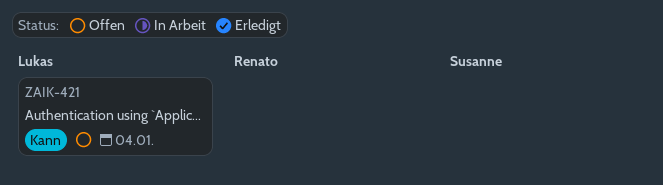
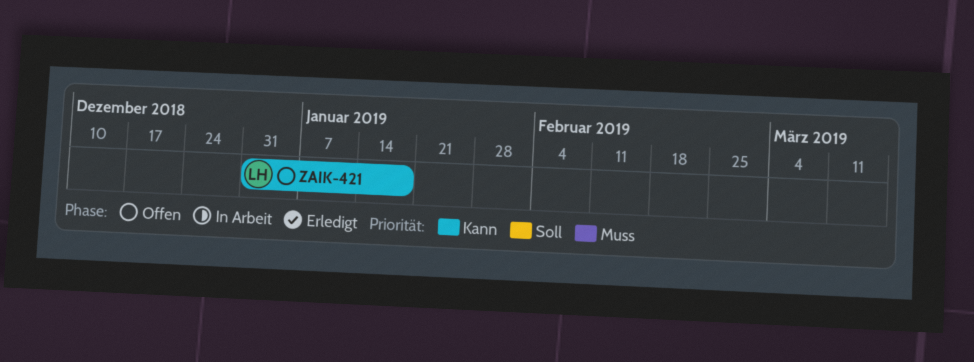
ZAIK-421, due: Jan 4 -> Jan 18

